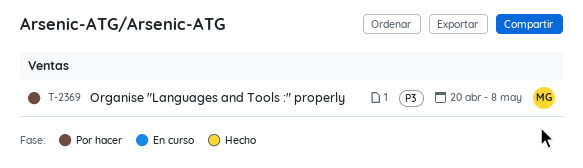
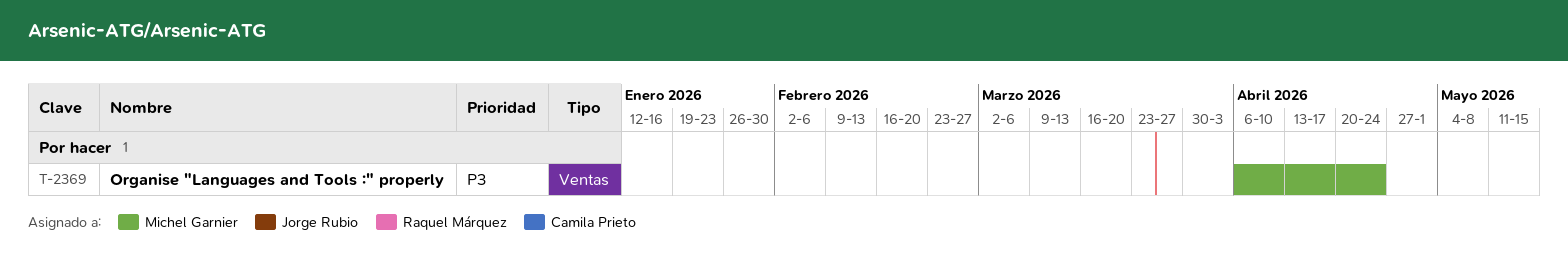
T-2369, start: Apr 20 -> Apr 6
T-2369, due: May 8 -> Apr 24

